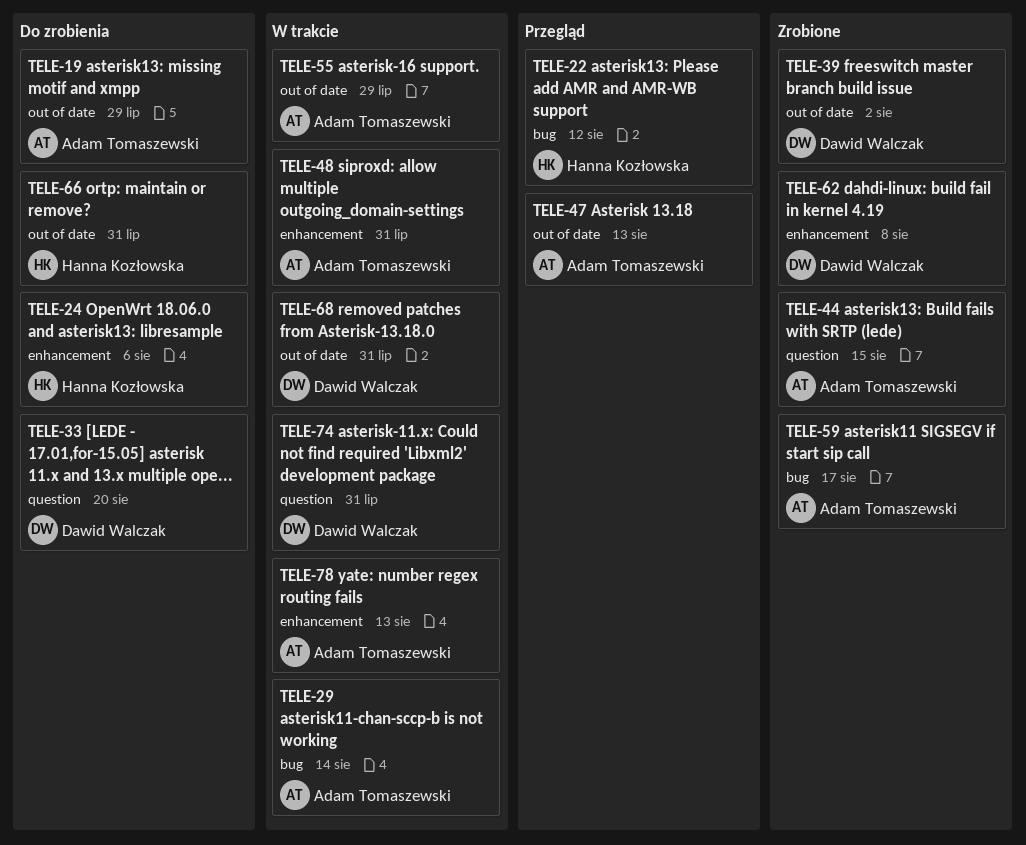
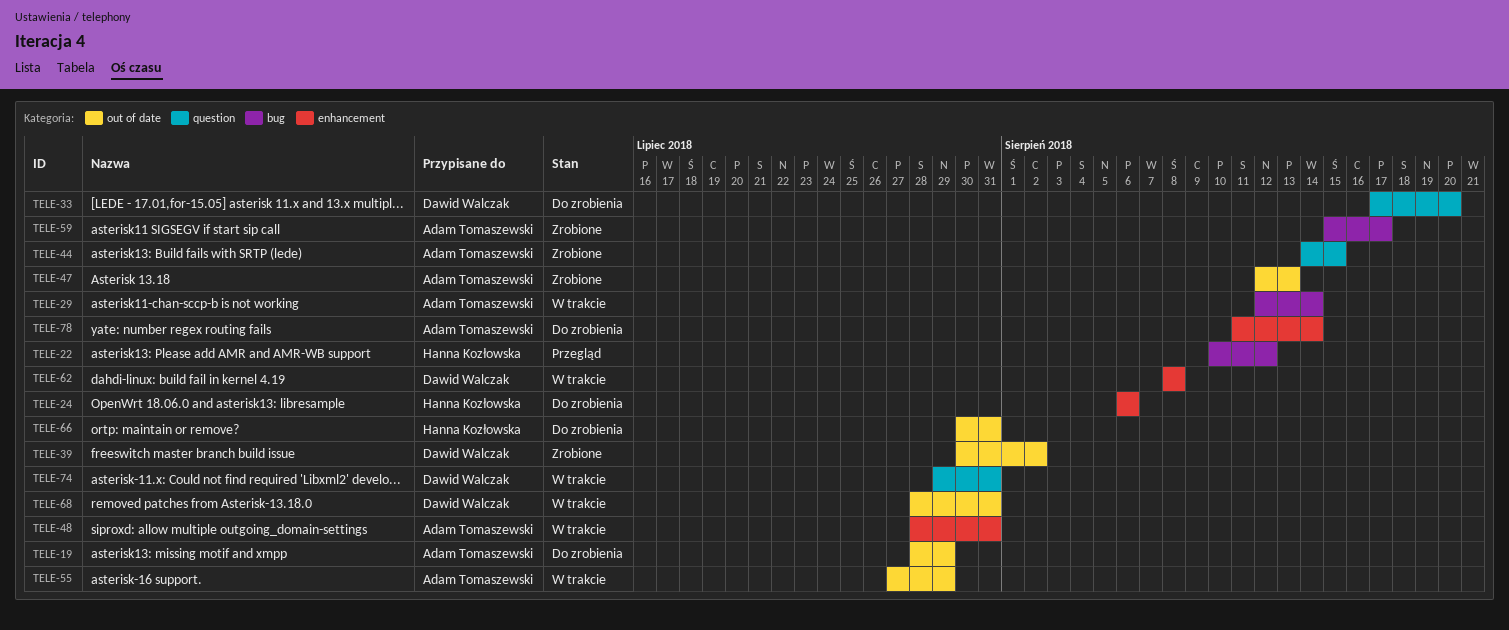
TELE-47, status: Przegląd -> Zrobione
TELE-62, status: Zrobione -> W trakcie
TELE-78, status: W trakcie -> Do zrobienia
TELE-78, due: Aug 13 -> Aug 14

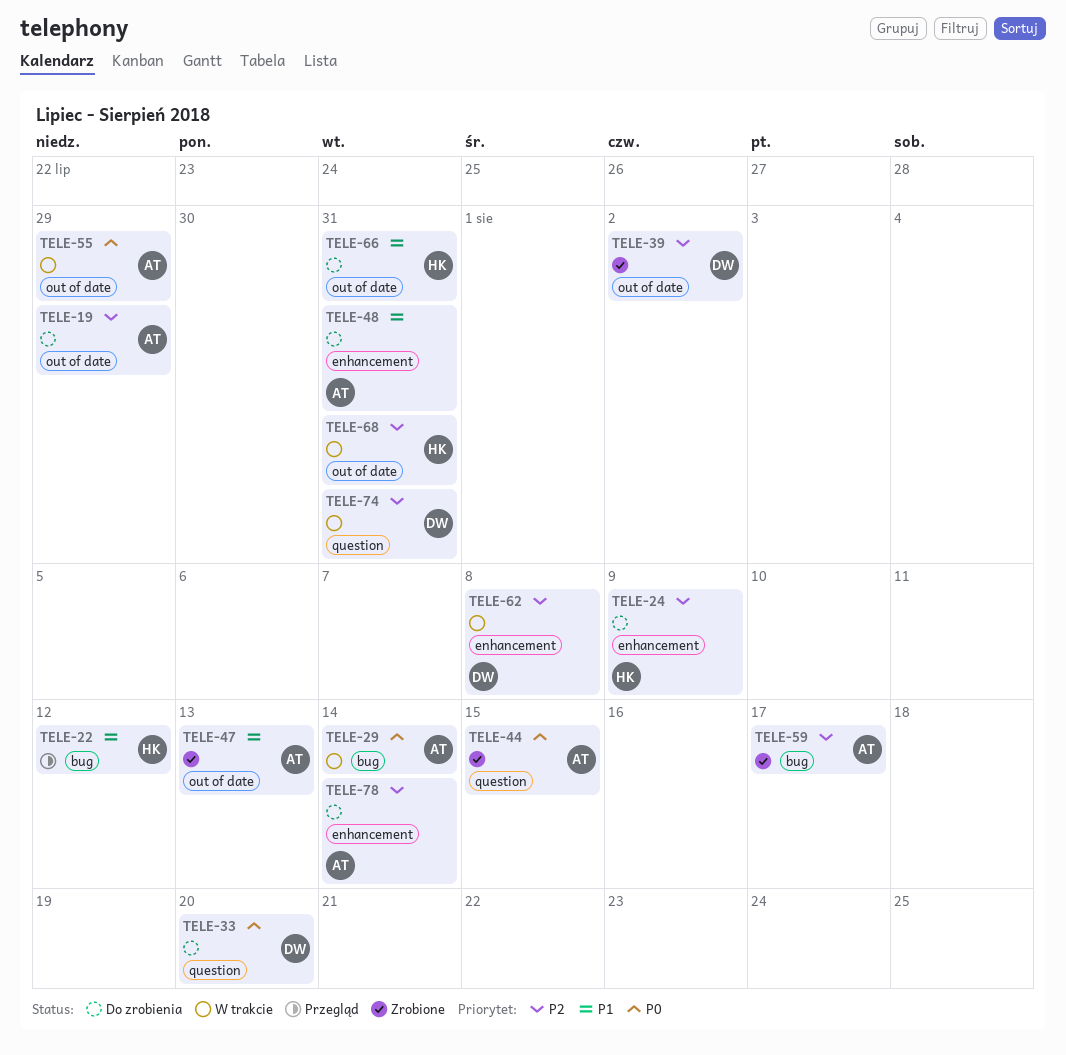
TELE-24, due: Aug 6 -> Aug 9
TELE-48, status: W trakcie -> Do zrobienia
TELE-68, owner: Dawid Walczak -> Hanna Kozłowska

